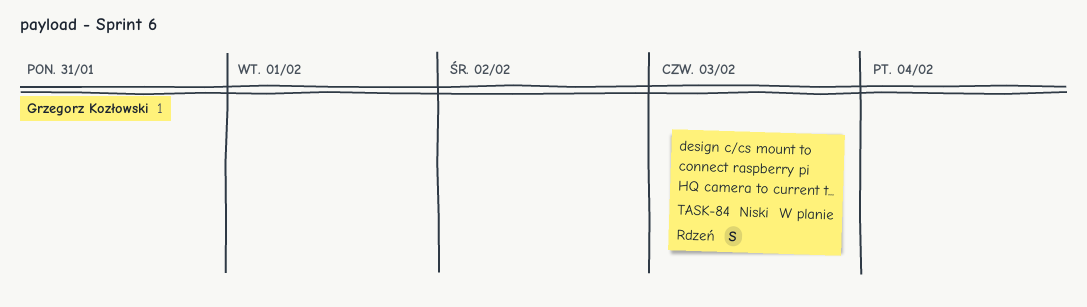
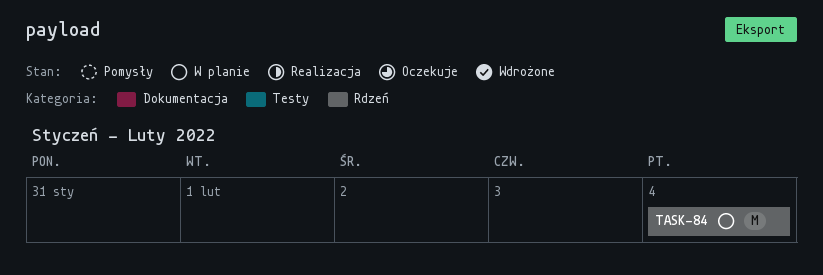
TASK-84, estimate: S -> M
TASK-84, due: Feb 3 -> Feb 4

